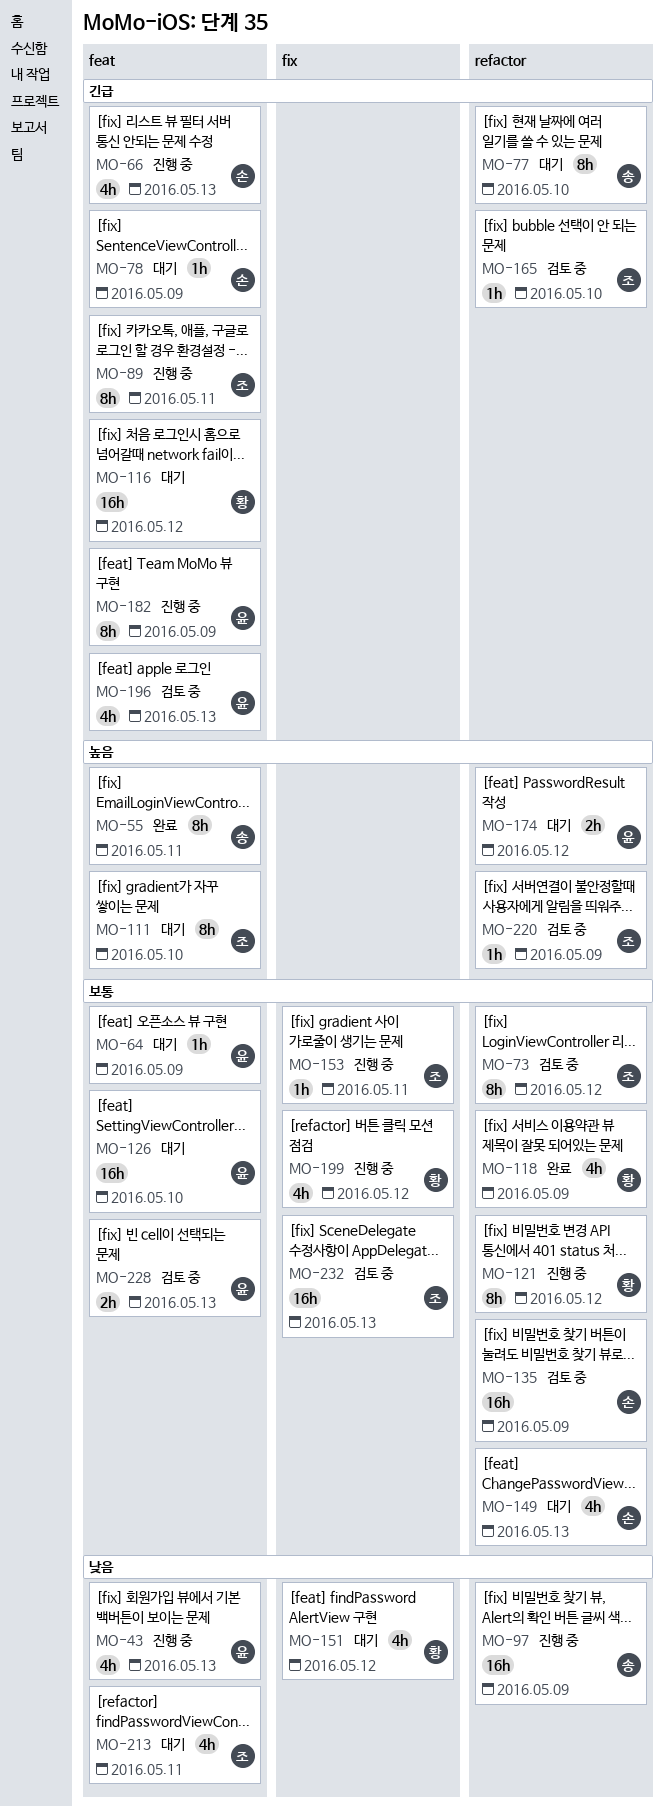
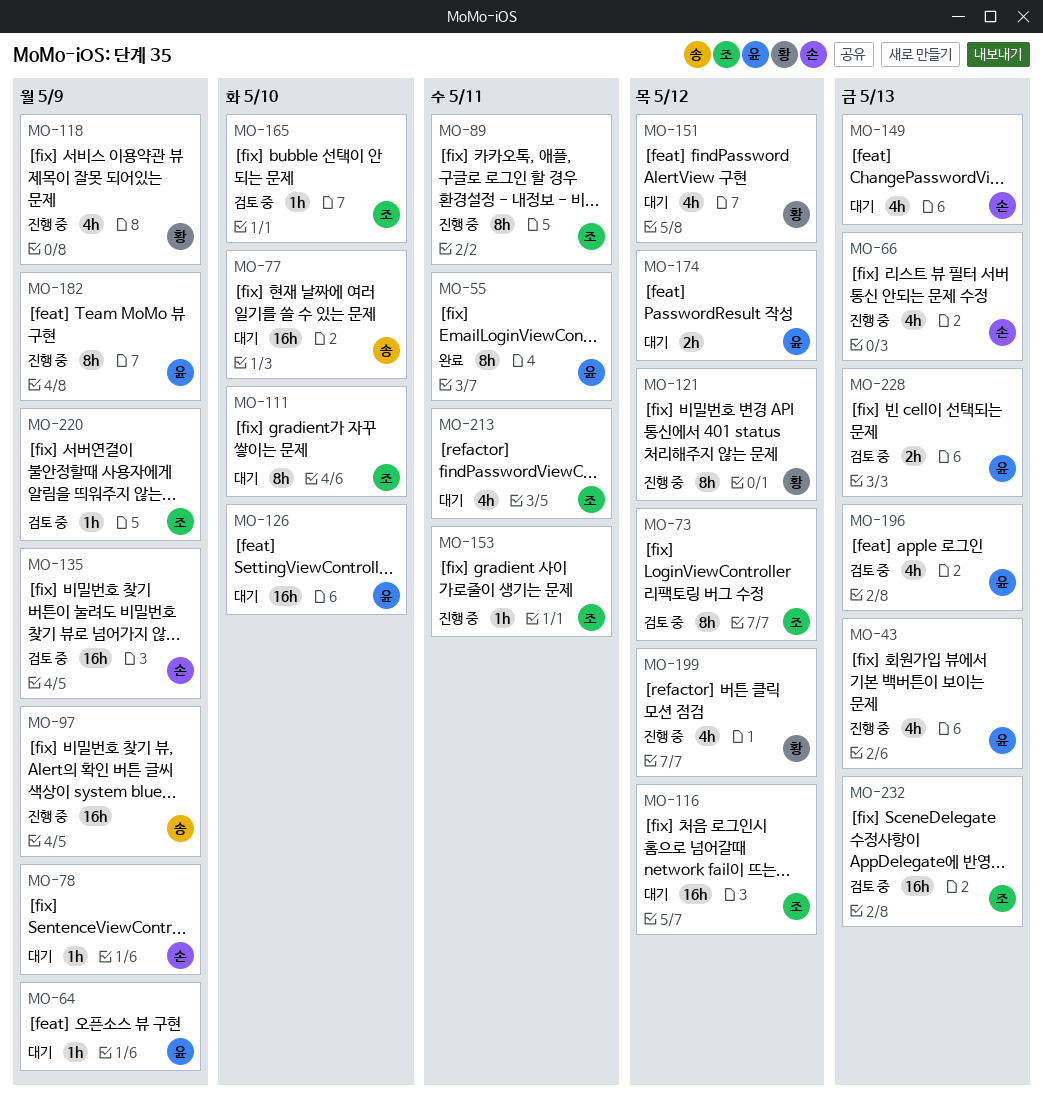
MO-55, owner: 송 -> 윤
MO-77, estimate: 8h -> 16h
MO-116, owner: 황 -> 조
MO-118, status: 완료 -> 진행 중

